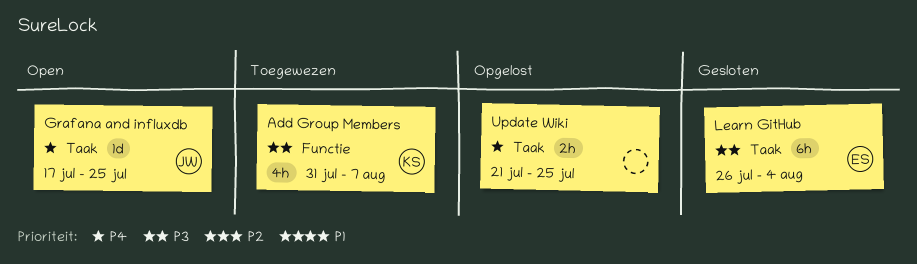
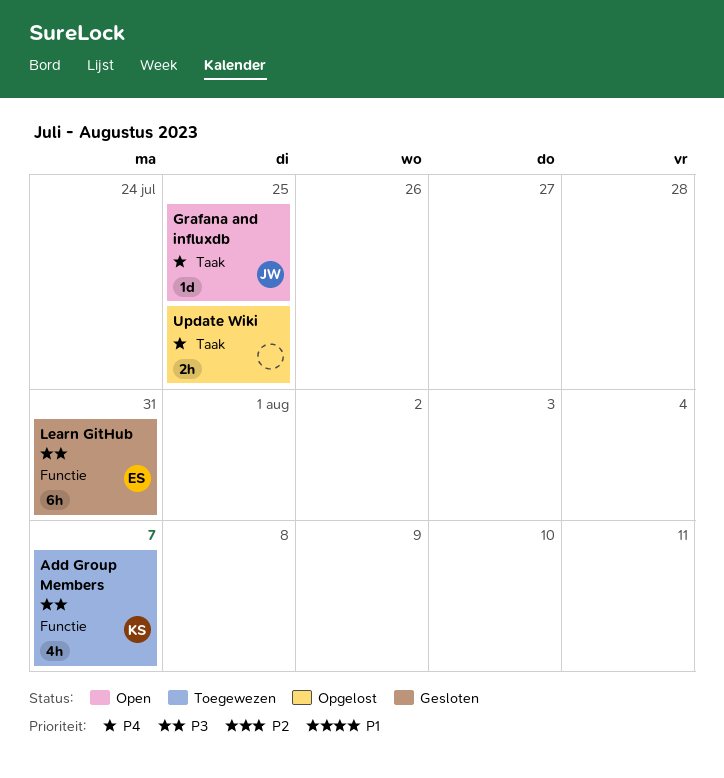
Learn GitHub, label: Taak -> Functie
Learn GitHub, due: Aug 4 -> Jul 31

